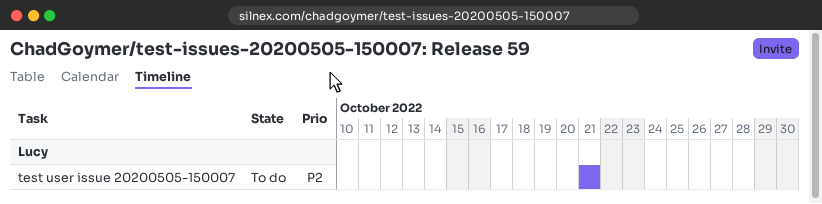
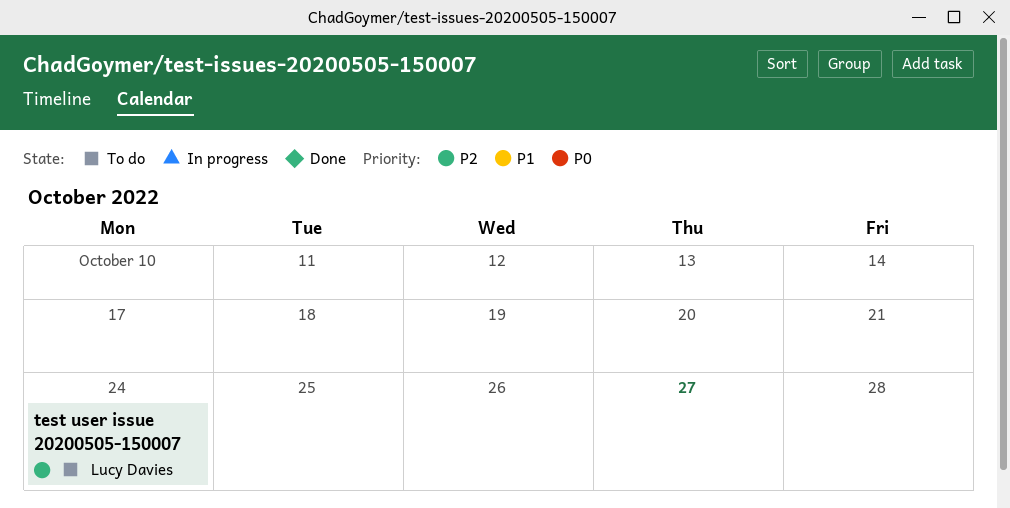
test user issue 20200505-150007, due: Oct 21 -> Oct 24

